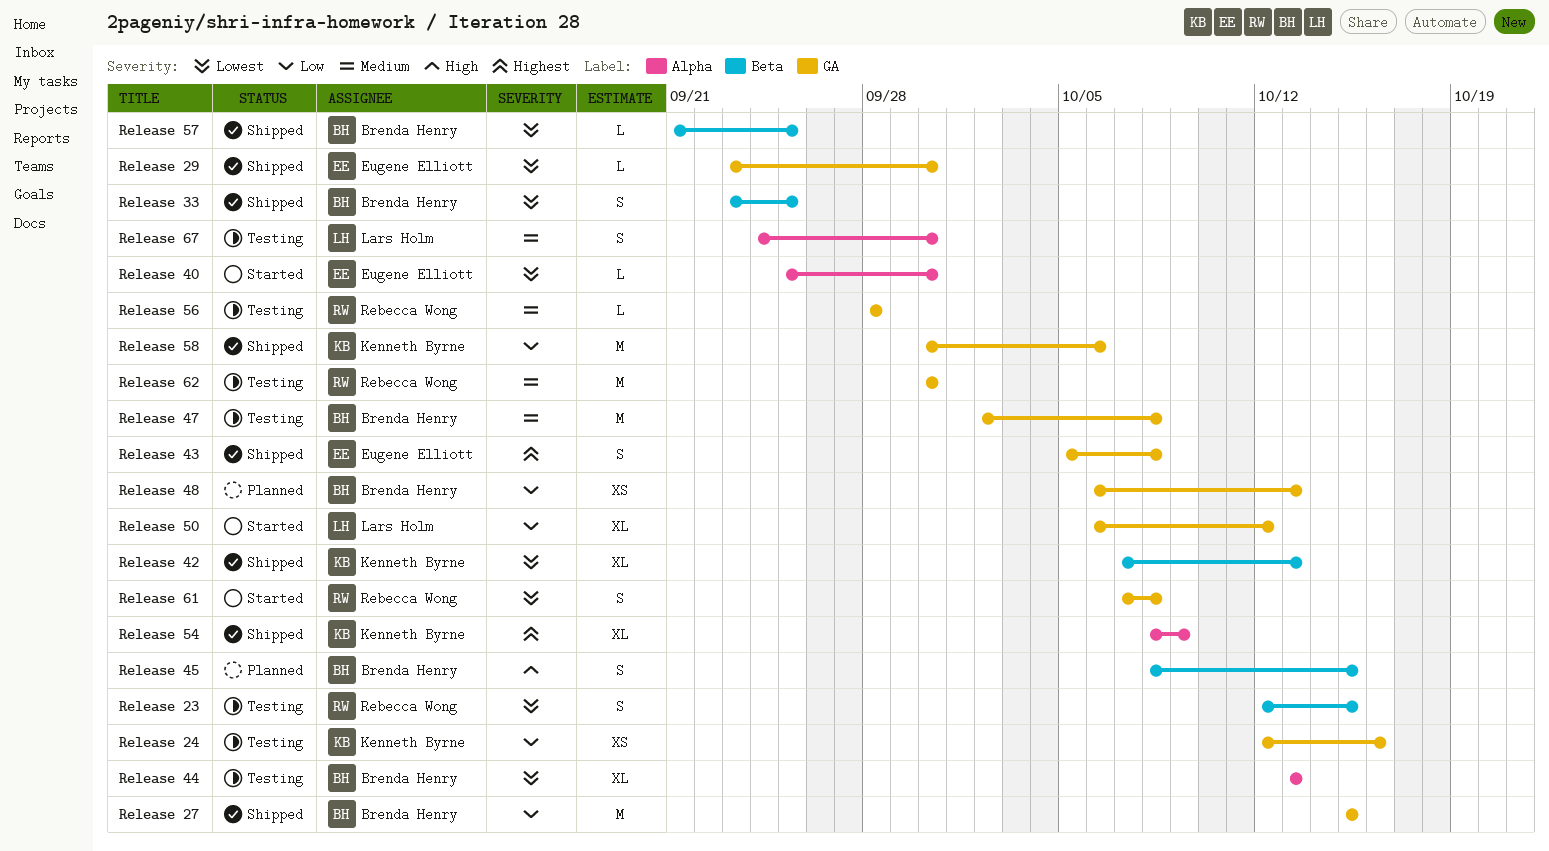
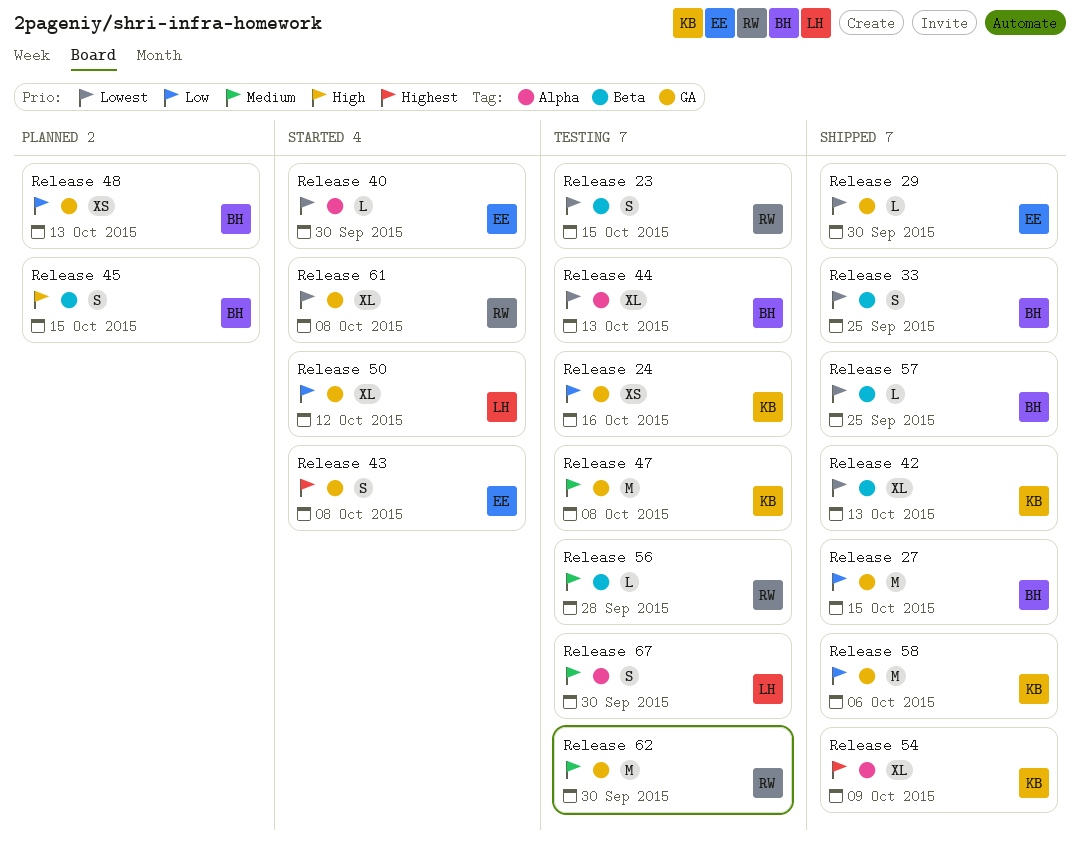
Release 43, status: Shipped -> Started
Release 47, owner: Brenda Henry -> Kenneth Byrne
Release 56, label: GA -> Beta
Release 61, estimate: S -> XL

